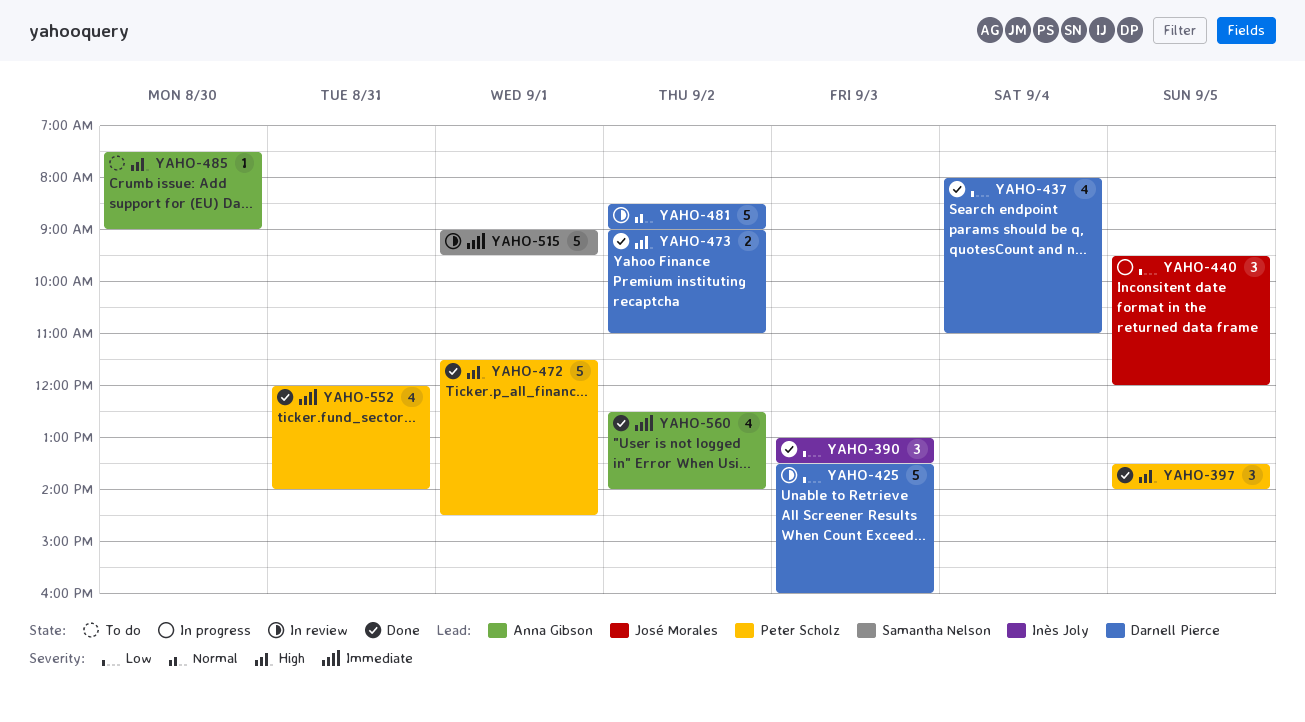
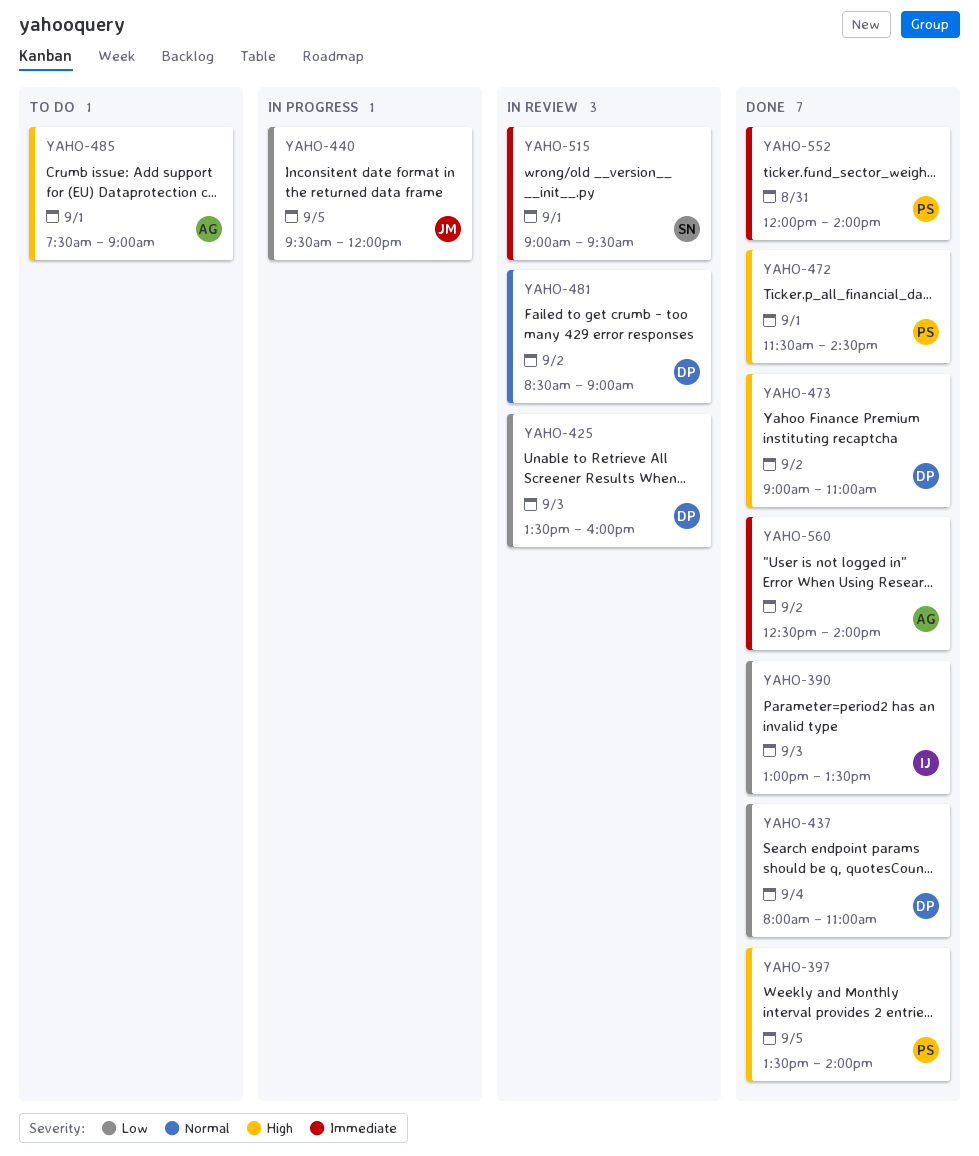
YAHO-485, day: Aug 30 -> Sep 1

